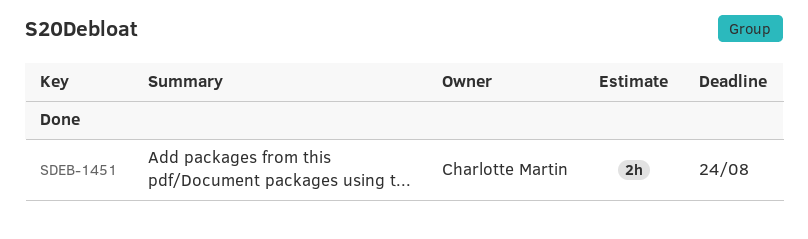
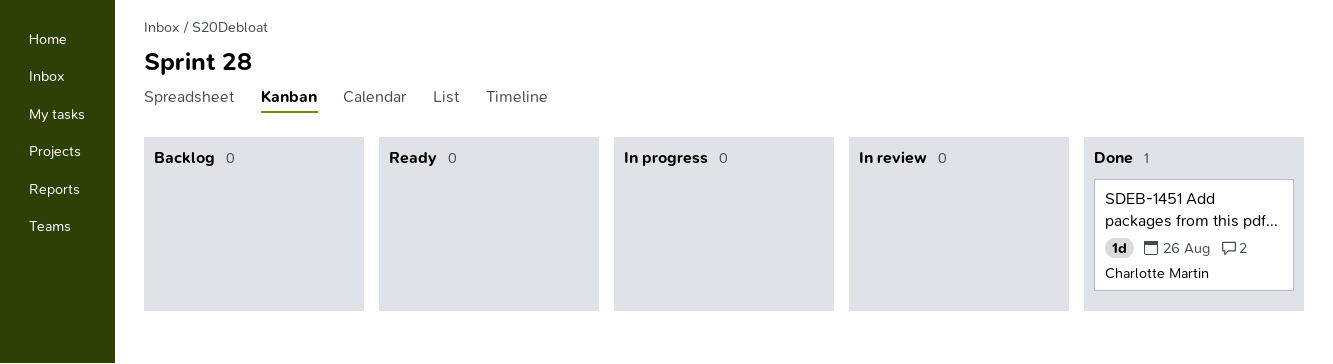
SDEB-1451, estimate: 2h -> 1d
SDEB-1451, due: Aug 24 -> Aug 26

